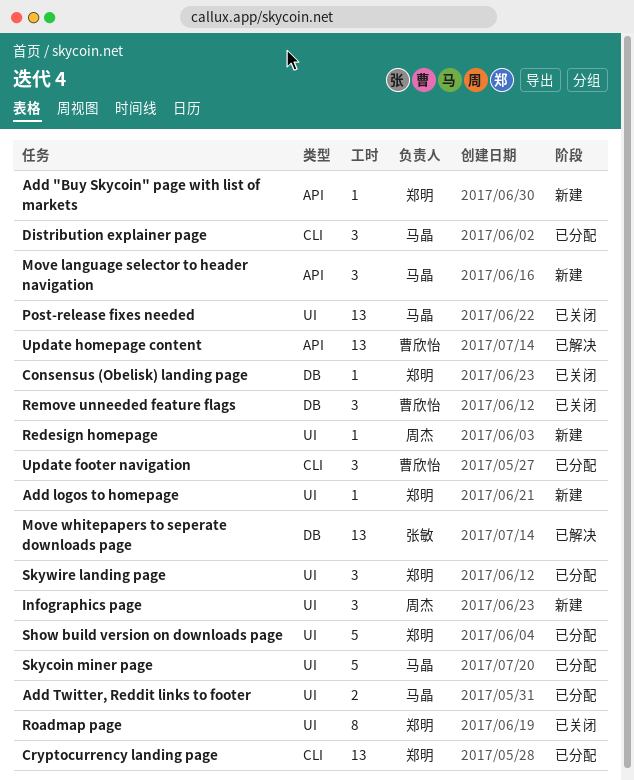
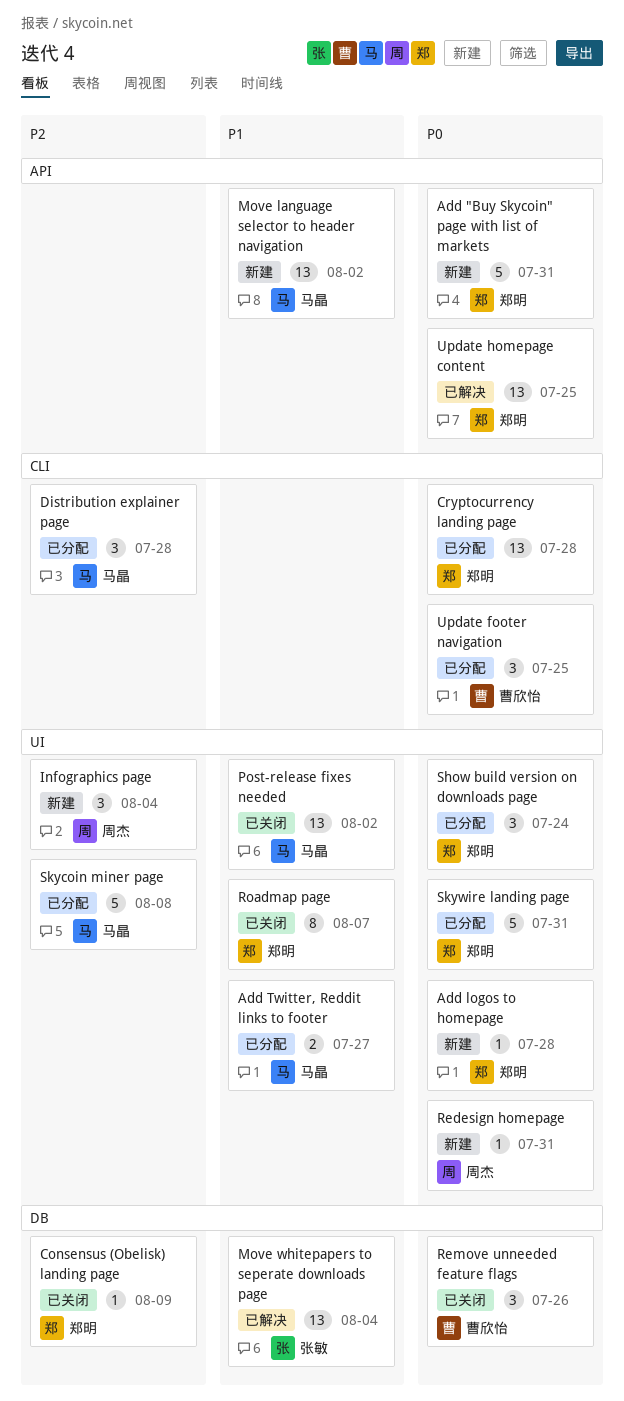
Add "Buy Skycoin" page with list of markets, estimate: 1 -> 5
Move language selector to header navigation, estimate: 3 -> 13
Show build version on downloads page, estimate: 5 -> 3
Skywire landing page, estimate: 3 -> 5
Update homepage content, owner: 曹欣怡 -> 郑明

